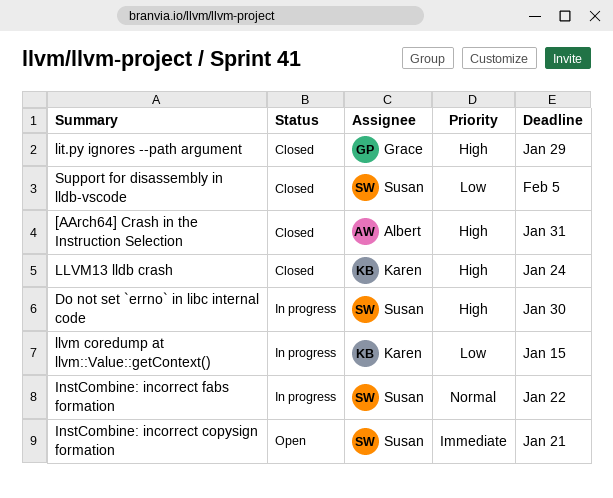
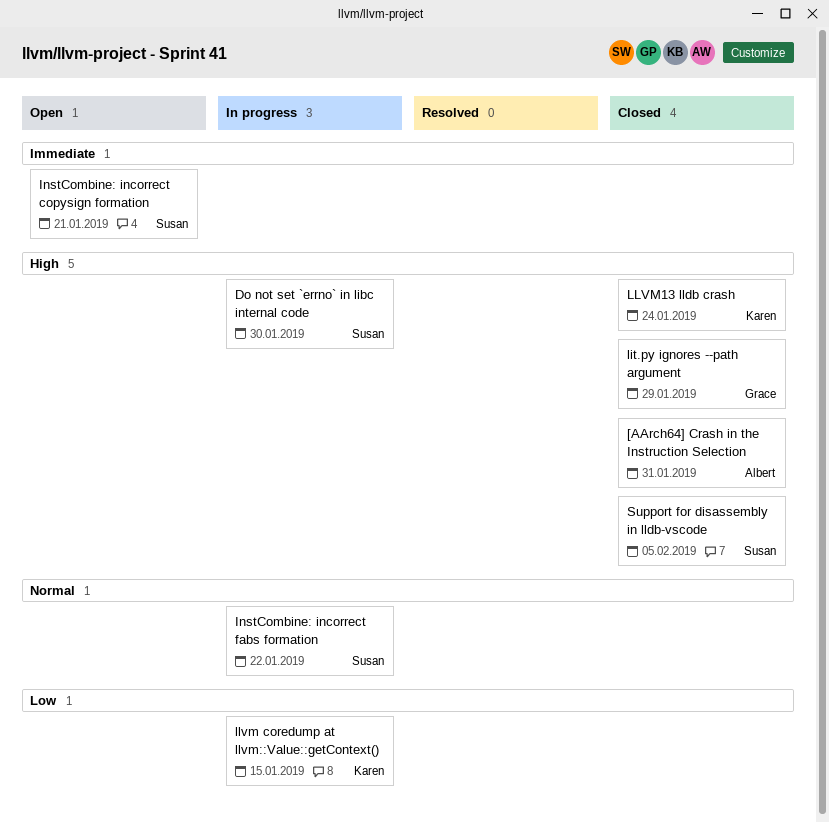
Support for disassembly in lldb-vscode, priority: Low -> High

